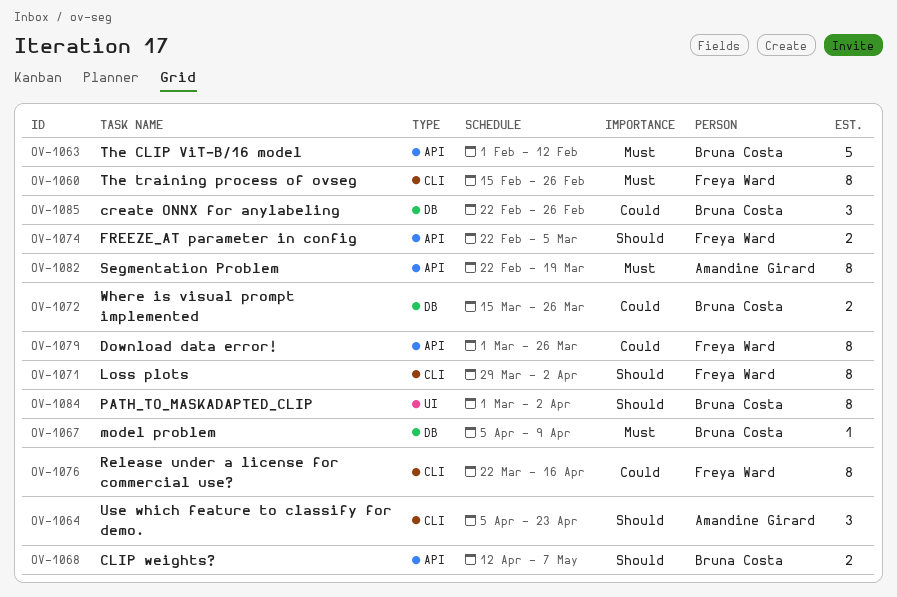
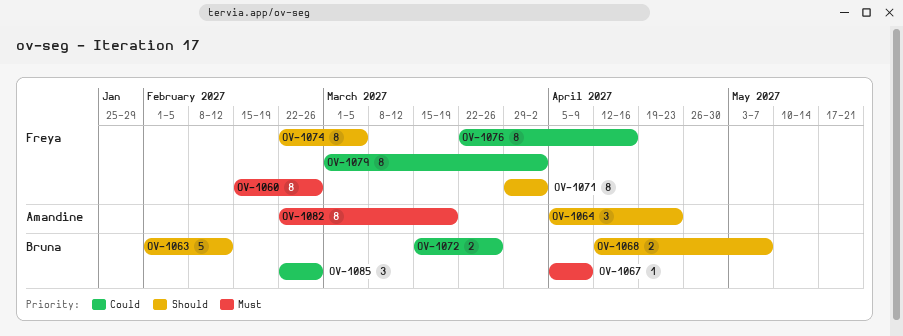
OV-1063, priority: Must -> Should
OV-1074, estimate: 2 -> 8
OV-1079, due: Mar 26 -> Apr 2
OV-1084: present -> none

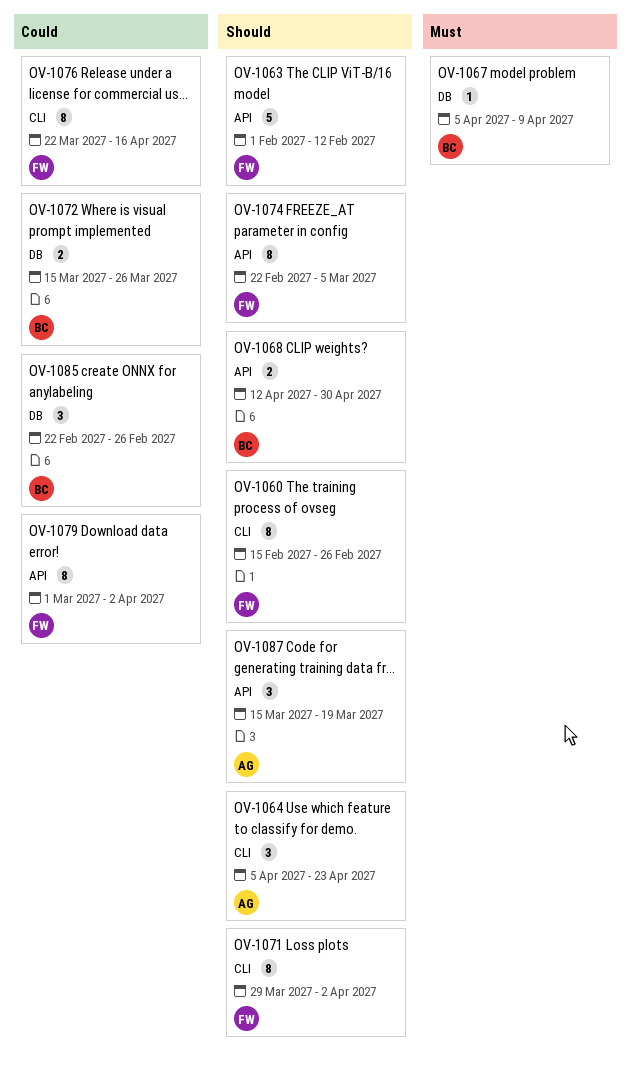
OV-1060, priority: Must -> Should
OV-1063, owner: Bruna -> Freya
OV-1068, due: May 7 -> Apr 30
OV-1082: present -> none
OV-1087: none -> present

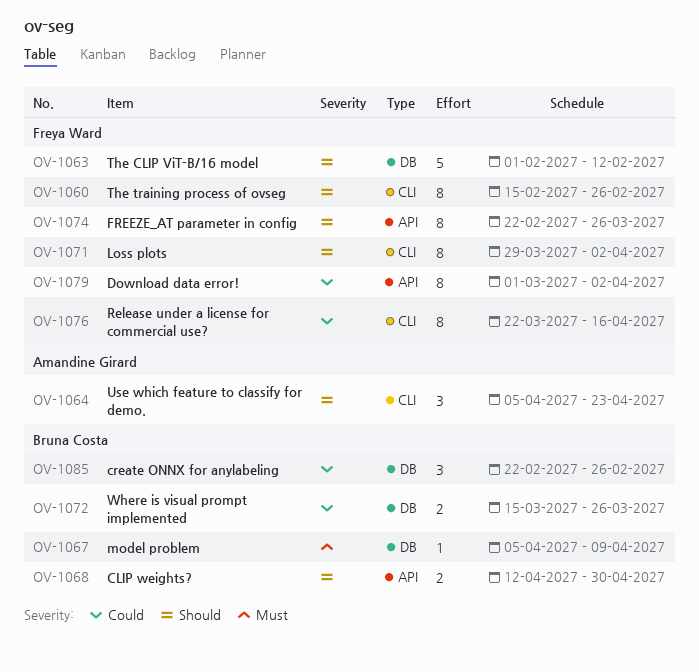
OV-1063, label: API -> DB
OV-1074, due: Mar 5 -> Mar 26
OV-1087: present -> none

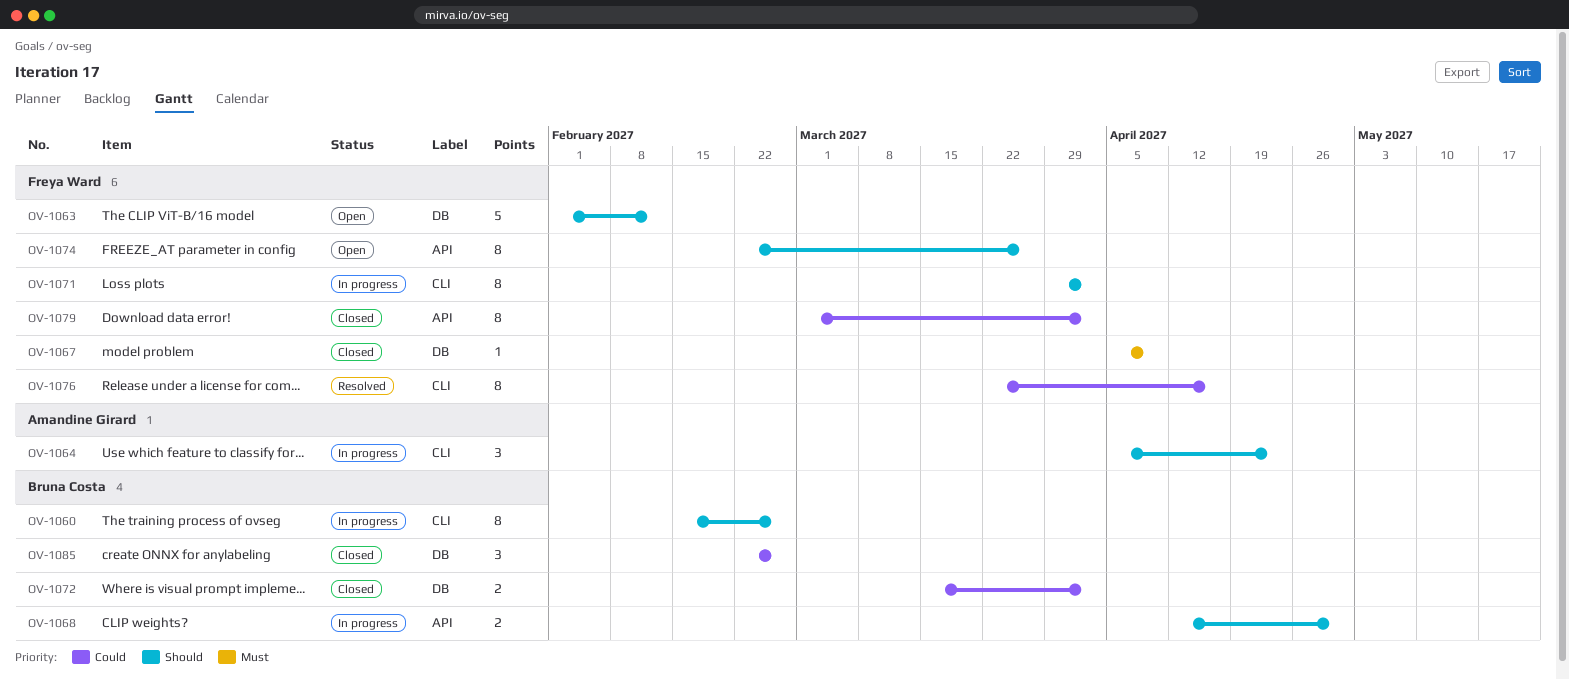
OV-1060, owner: Freya Ward -> Bruna Costa
OV-1067, owner: Bruna Costa -> Freya Ward
OV-1072, due: Mar 26 -> Apr 2

